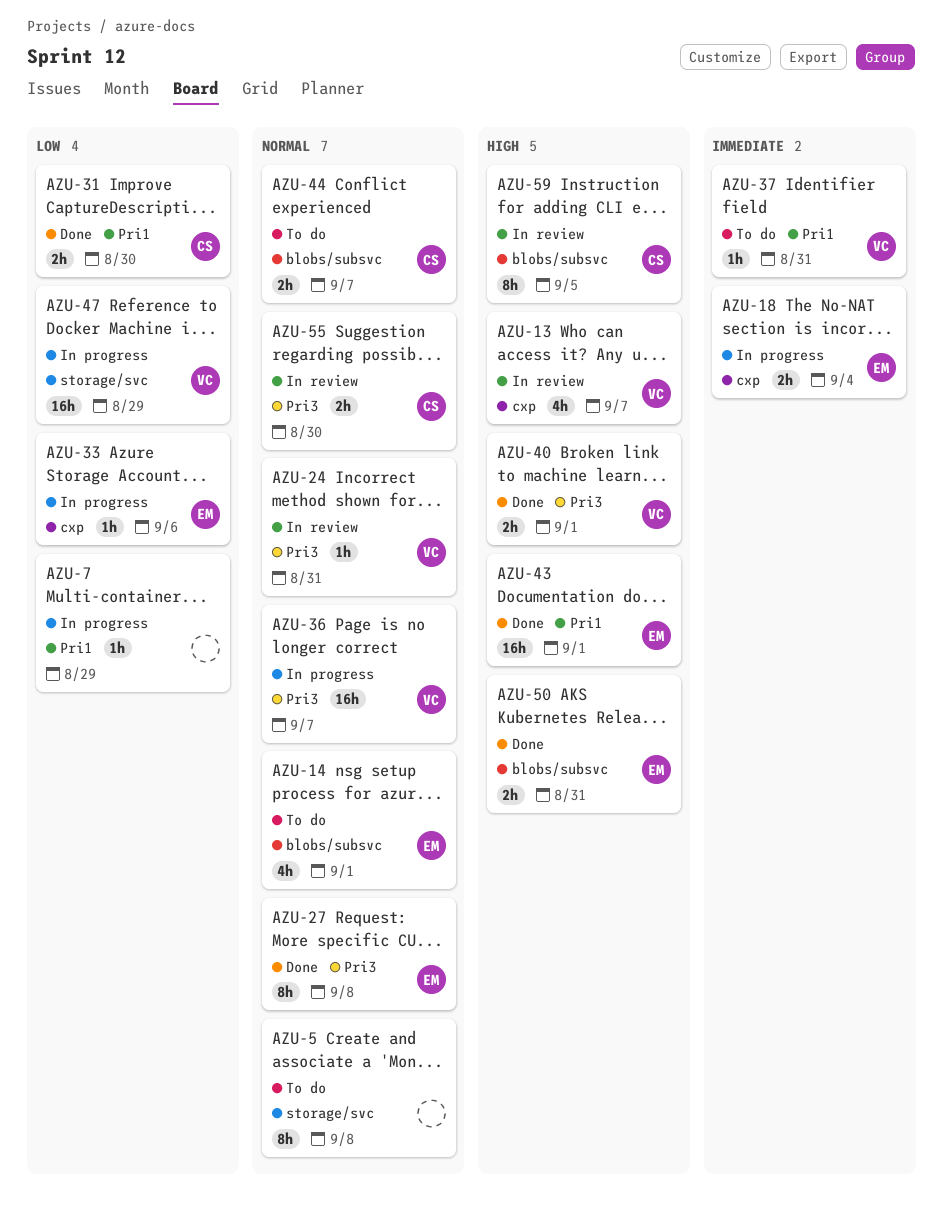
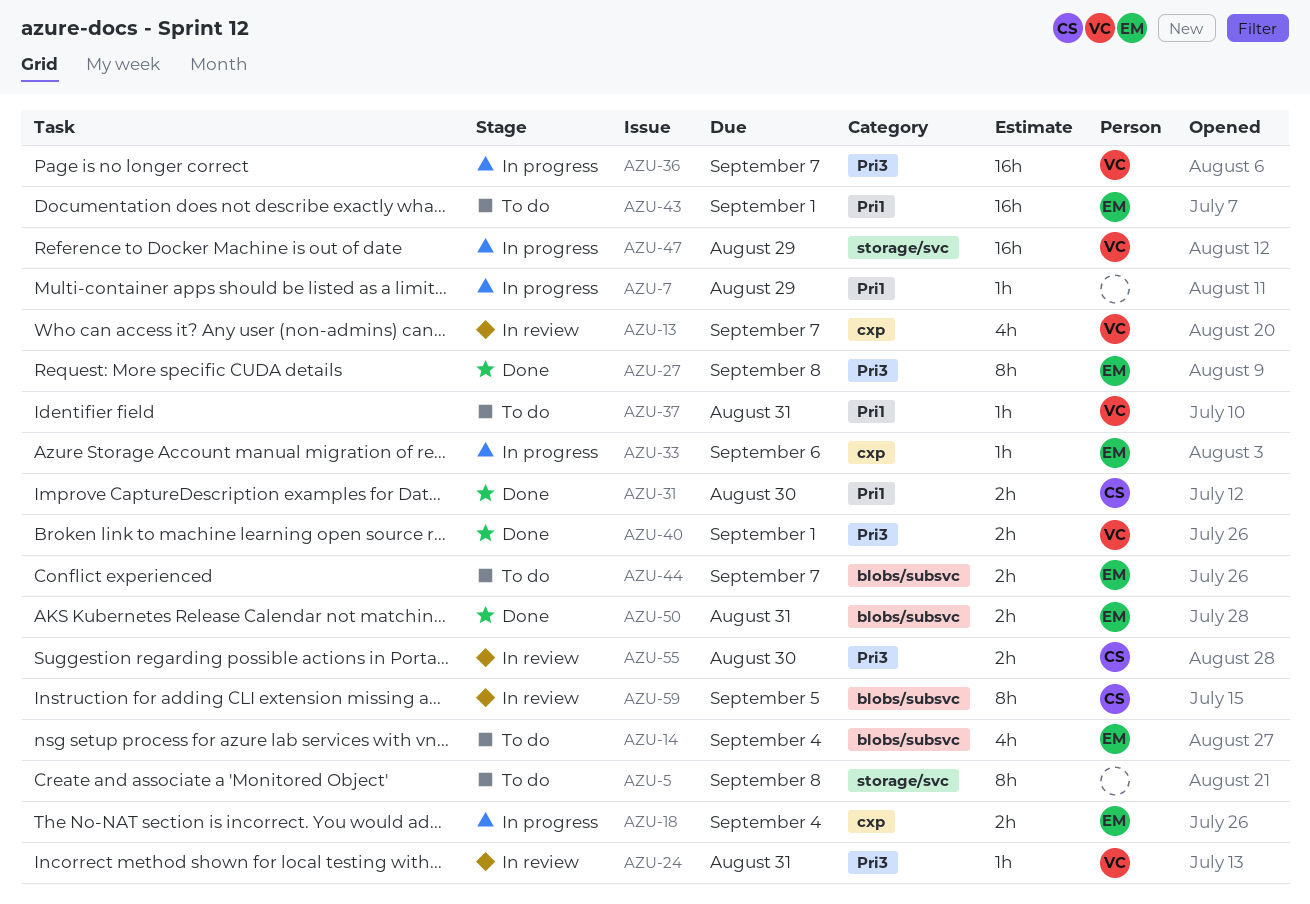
AZU-14, due: Sep 1 -> Sep 4
AZU-43, status: Done -> To do
AZU-44, owner: CS -> EM

